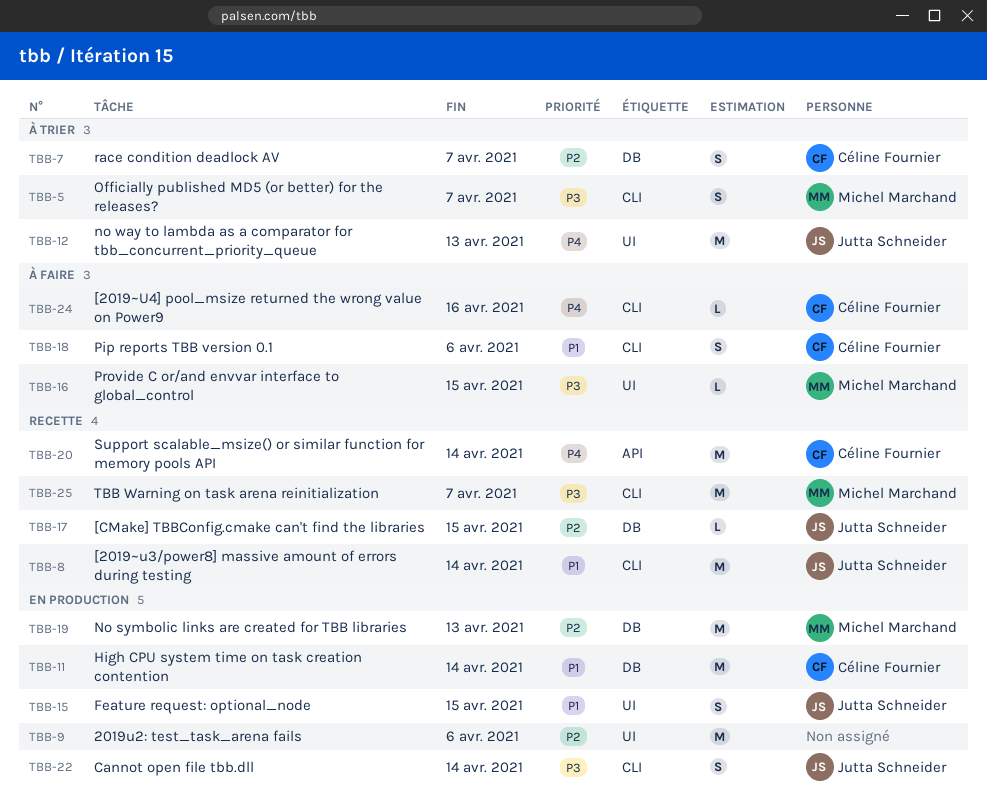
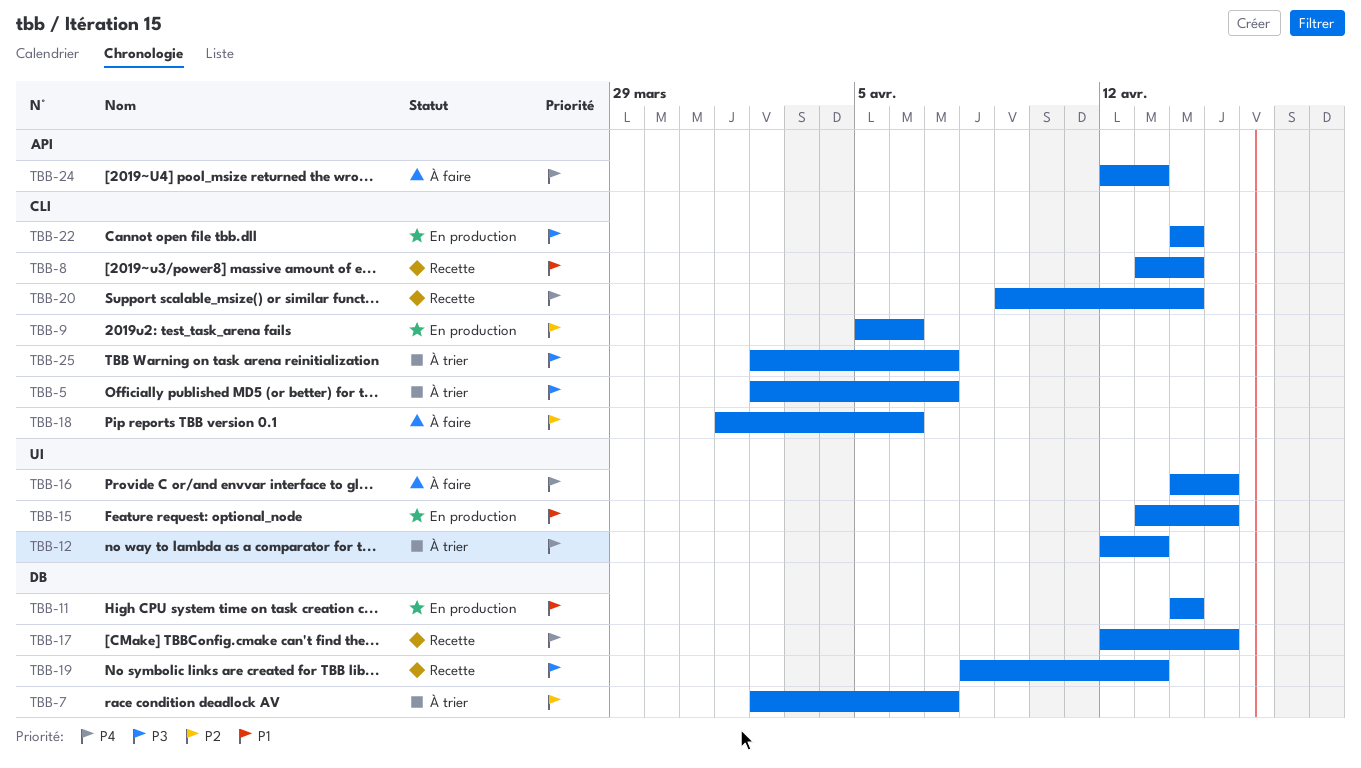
TBB-9, label: UI -> CLI
TBB-16, priority: P3 -> P4
TBB-17, priority: P2 -> P4
TBB-18, priority: P1 -> P2
TBB-19, status: En production -> Recette
TBB-19, priority: P2 -> P3
TBB-20, label: API -> CLI
TBB-24, label: CLI -> API
TBB-24, due: Apr 16 -> Apr 13
TBB-25, status: Recette -> À trier

